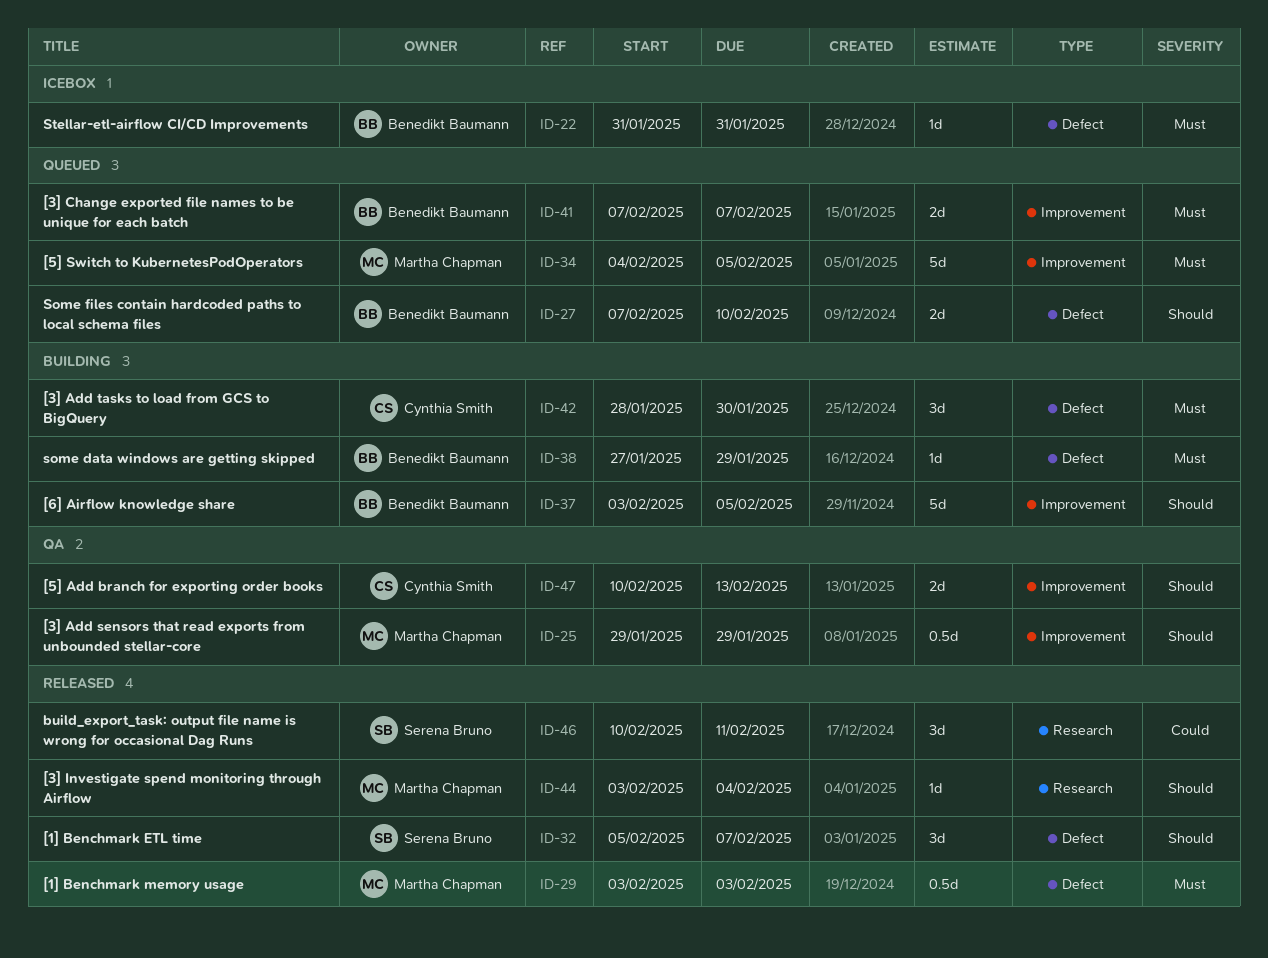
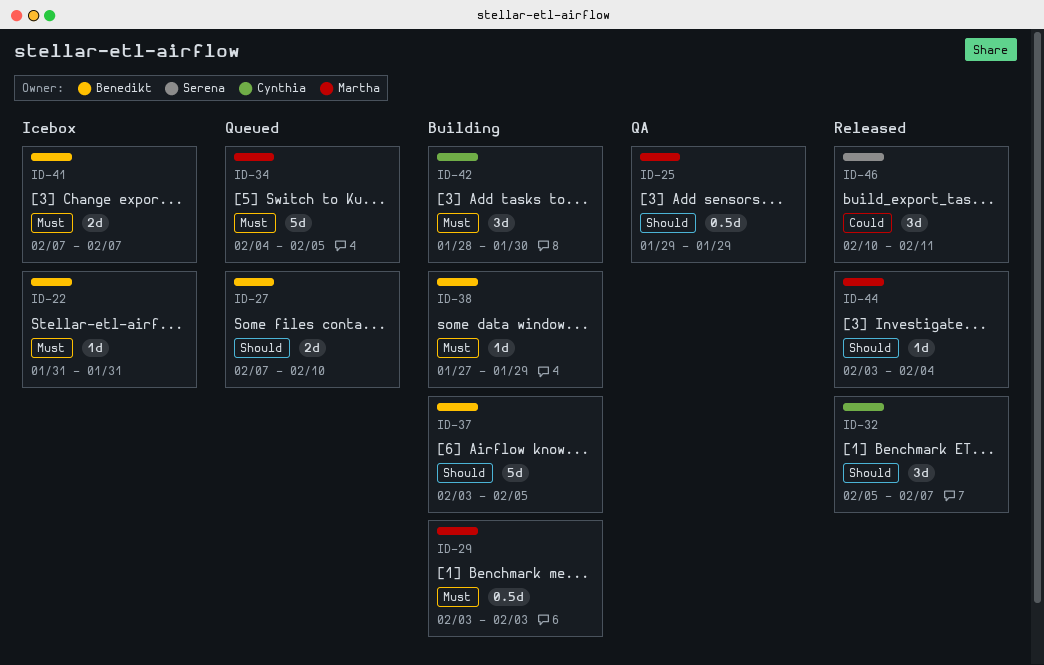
ID-29, status: Released -> Building
ID-32, owner: Serena Bruno -> Cynthia Smith
ID-41, status: Queued -> Icebox
ID-47: present -> none

